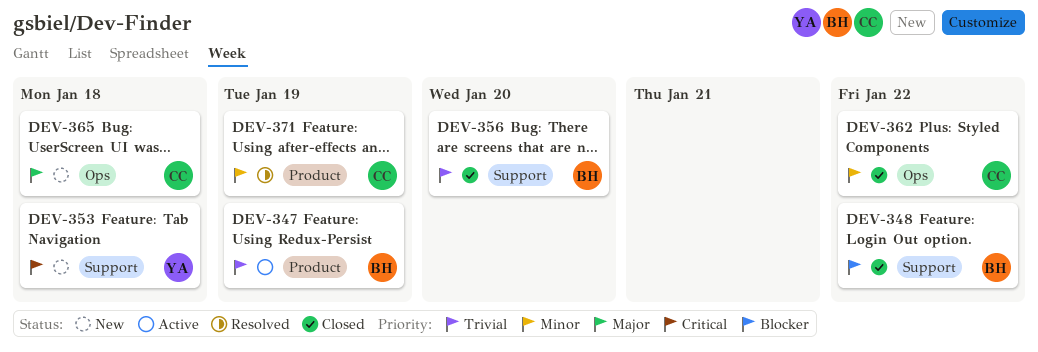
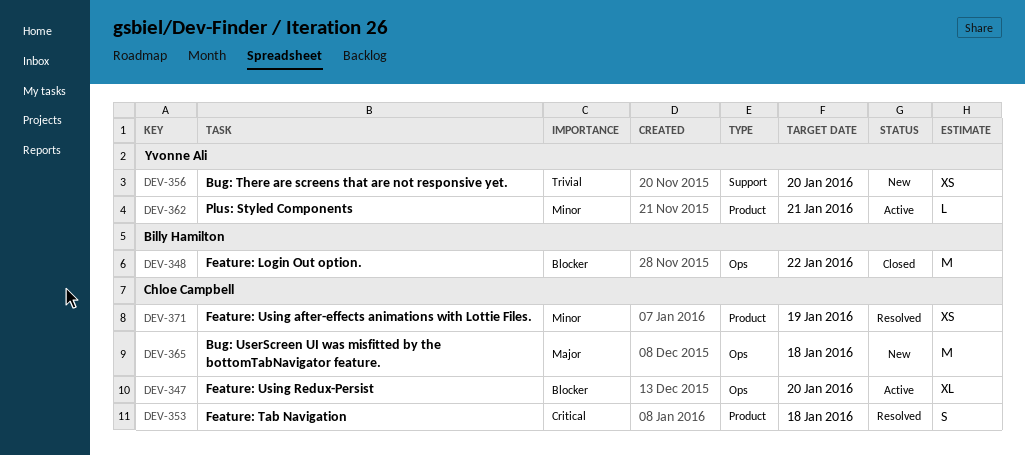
DEV-347, owner: Billy Hamilton -> Chloe Campbell
DEV-347, priority: Trivial -> Blocker
DEV-347, label: Product -> Ops
DEV-347, due: Jan 19 -> Jan 20
DEV-348, label: Support -> Ops
DEV-353, status: New -> Resolved
DEV-353, owner: Yvonne Ali -> Chloe Campbell
DEV-353, label: Support -> Product
DEV-356, status: Closed -> New
DEV-356, owner: Billy Hamilton -> Yvonne Ali
DEV-362, status: Closed -> Active
DEV-362, owner: Chloe Campbell -> Yvonne Ali
DEV-362, label: Ops -> Product
DEV-362, due: Jan 22 -> Jan 21

